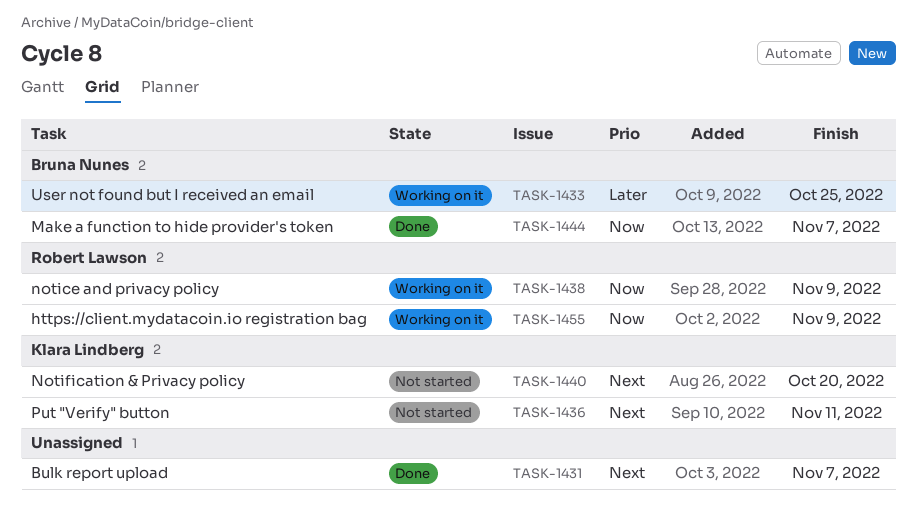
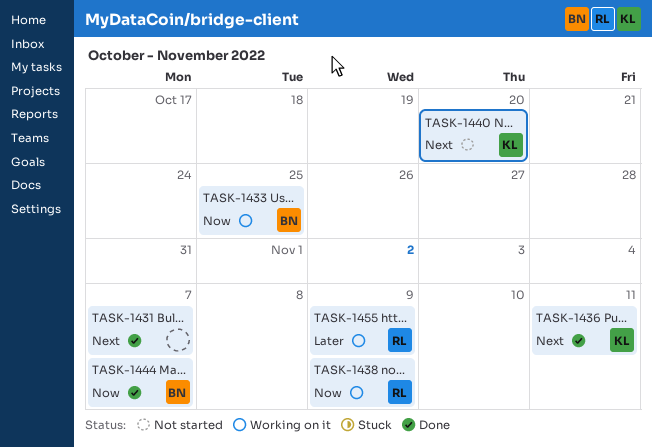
TASK-1433, priority: Later -> Now
TASK-1436, status: Not started -> Done
TASK-1455, priority: Now -> Later

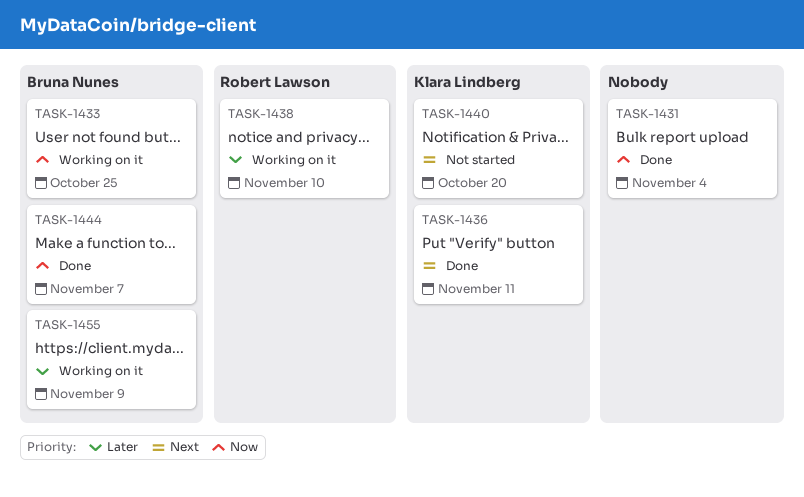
TASK-1431, priority: Next -> Now
TASK-1431, due: Nov 7 -> Nov 4
TASK-1438, priority: Now -> Later
TASK-1438, due: Nov 9 -> Nov 10
TASK-1455, owner: Robert Lawson -> Bruna Nunes

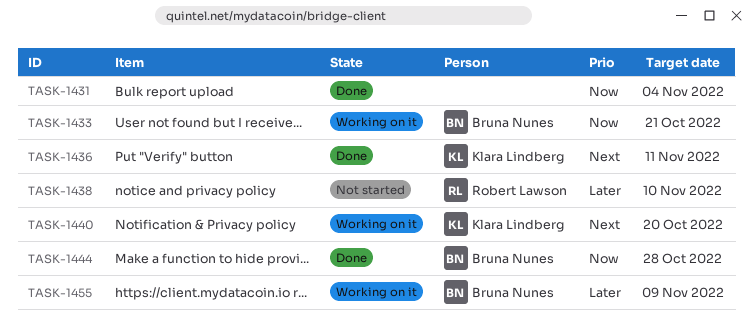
TASK-1433, due: Oct 25 -> Oct 21
TASK-1438, status: Working on it -> Not started
TASK-1440, status: Not started -> Working on it
TASK-1444, due: Nov 7 -> Oct 28

